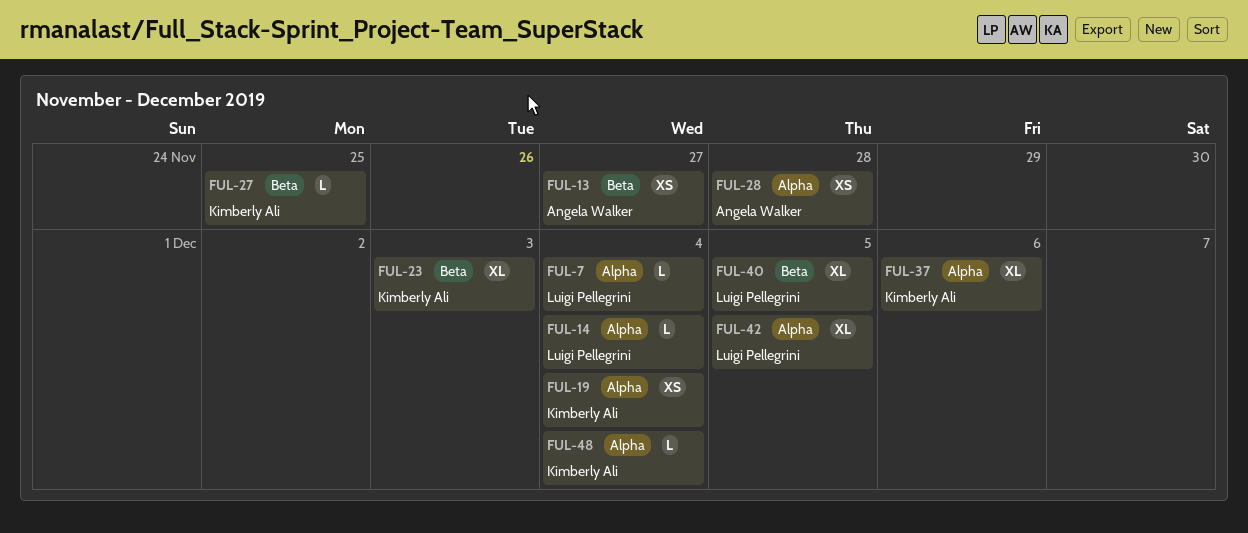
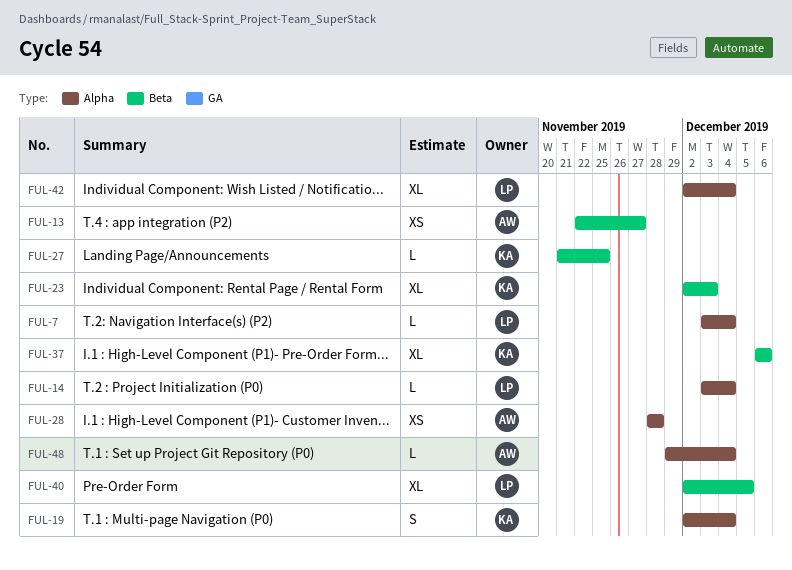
FUL-19, estimate: XS -> S
FUL-37, label: Alpha -> Beta
FUL-42, due: Dec 5 -> Dec 4
FUL-48, owner: Kimberly Ali -> Angela Walker

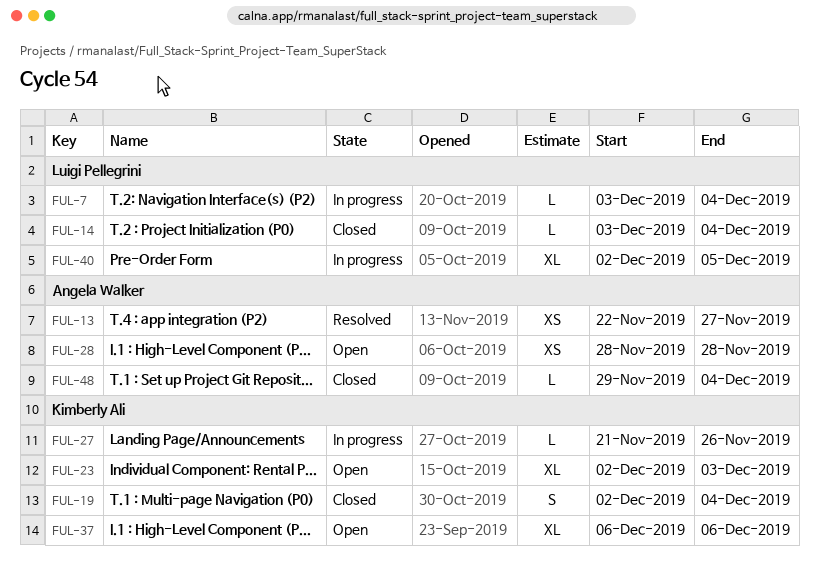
FUL-27, due: Nov 25 -> Nov 26
FUL-42: present -> none

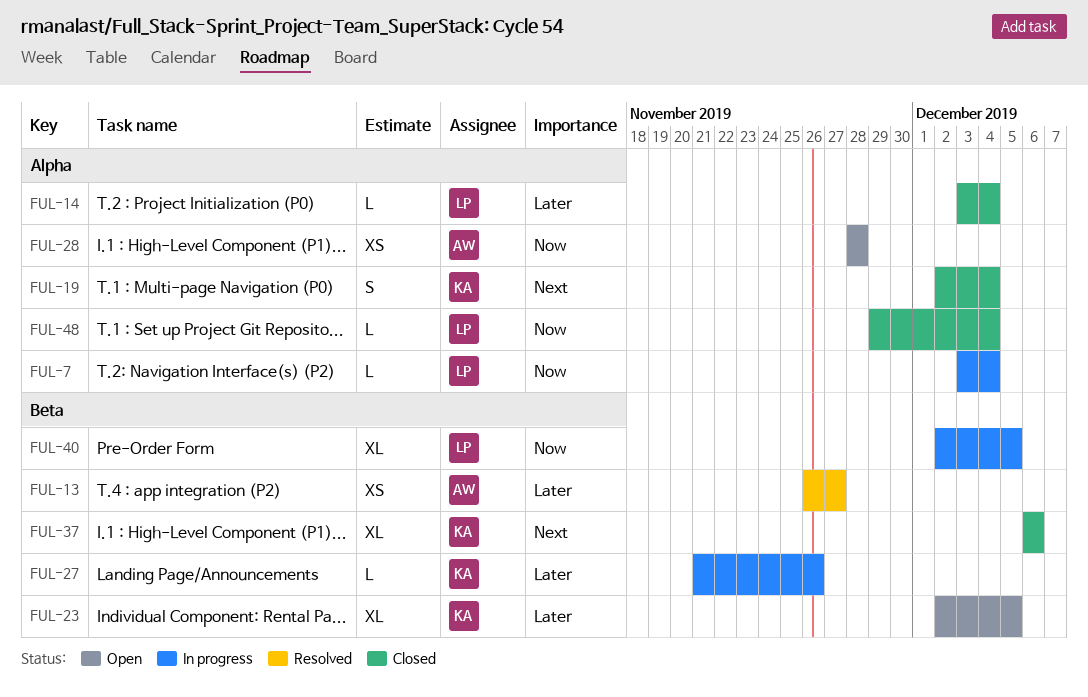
FUL-13, start: Nov 22 -> Nov 26
FUL-23, due: Dec 3 -> Dec 5
FUL-37, status: Open -> Closed
FUL-48, owner: Angela Walker -> Luigi Pellegrini

